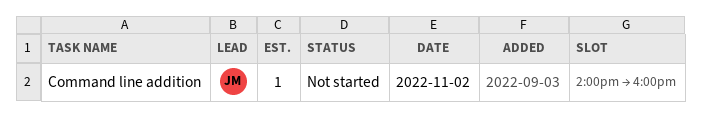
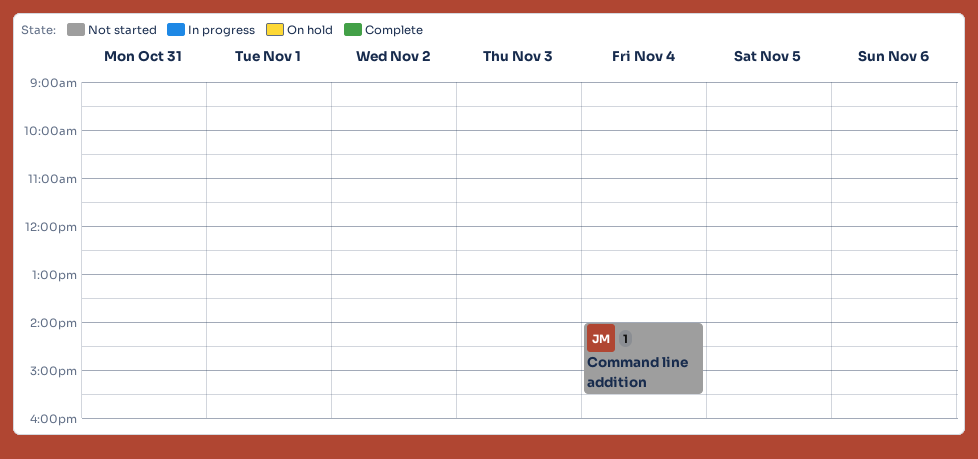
Command line addition, day: Nov 2 -> Nov 4
Command line addition, ends: 16:00 -> 15:30

